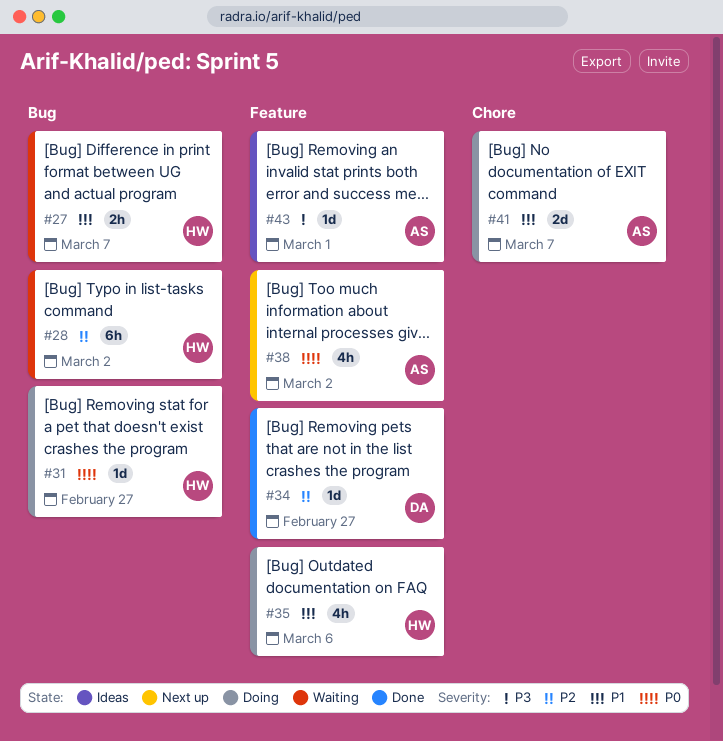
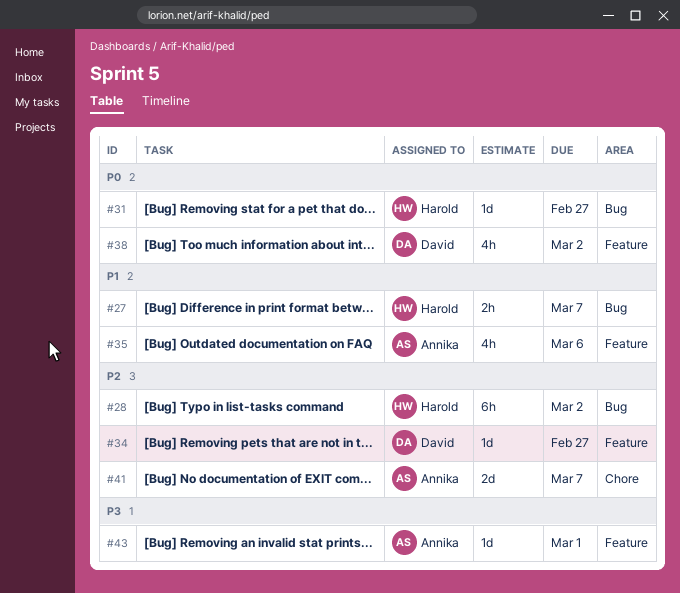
#35, owner: Harold -> Annika
#38, owner: Annika -> David
#41, priority: P1 -> P2

